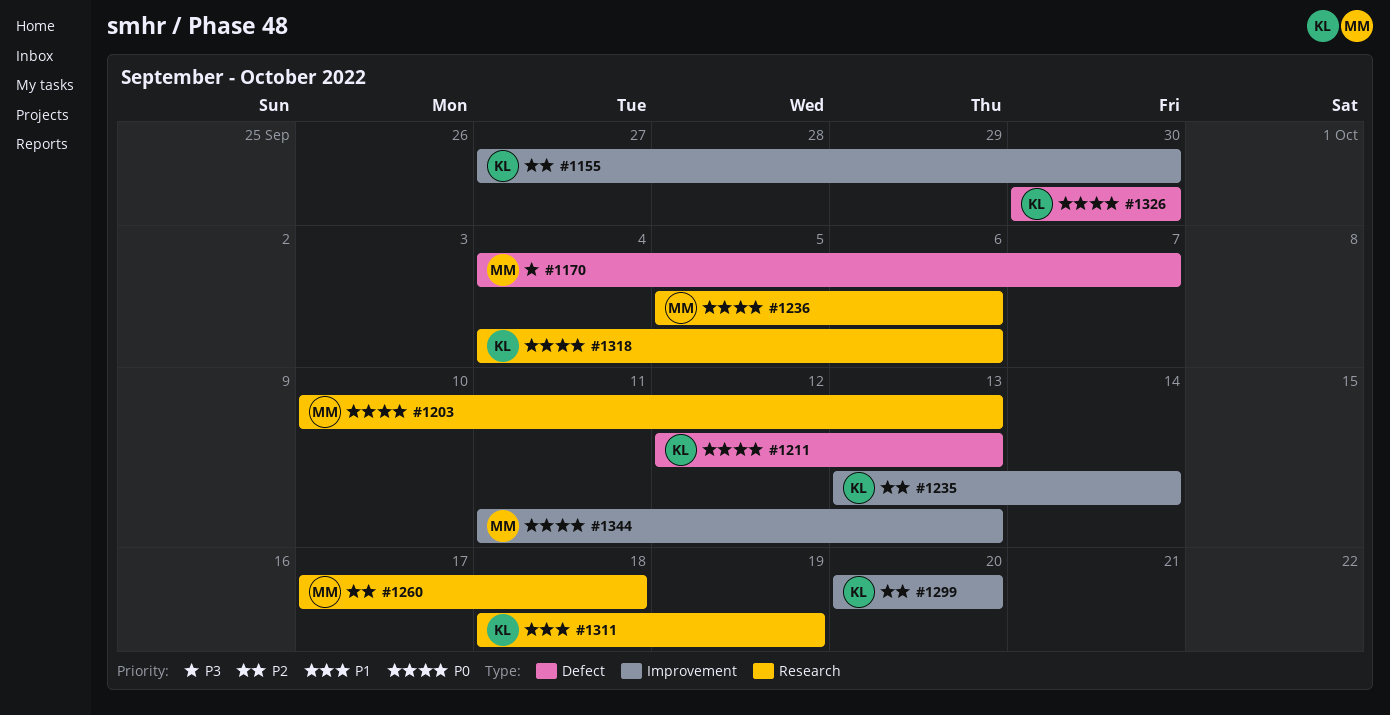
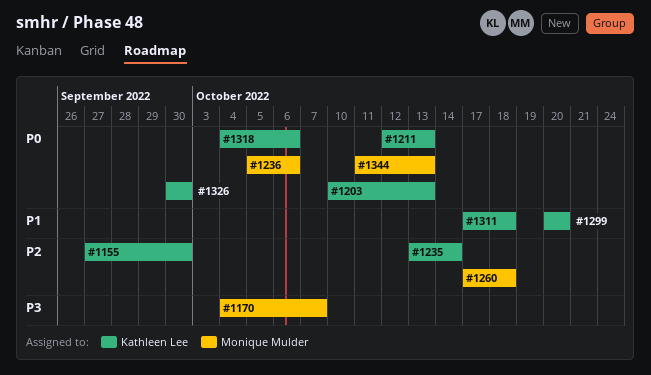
#1203, owner: Monique Mulder -> Kathleen Lee
#1299, priority: P2 -> P1
#1311, start: Oct 18 -> Oct 17
#1311, due: Oct 19 -> Oct 18

